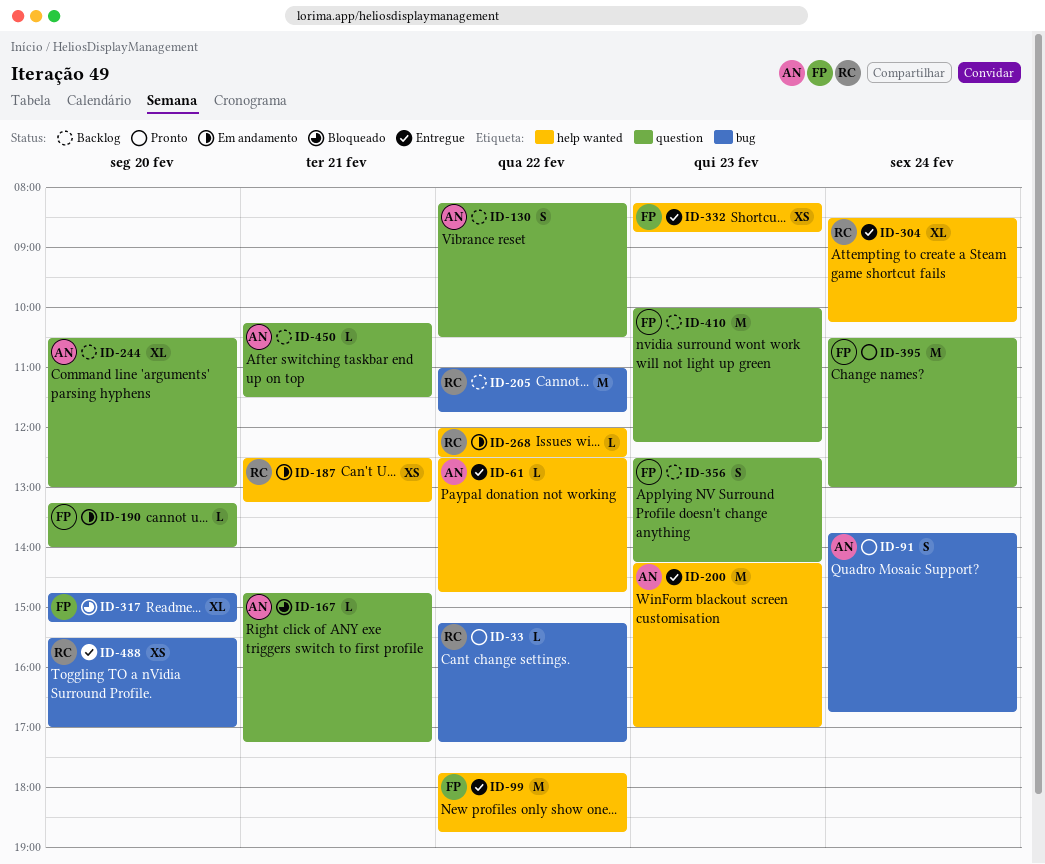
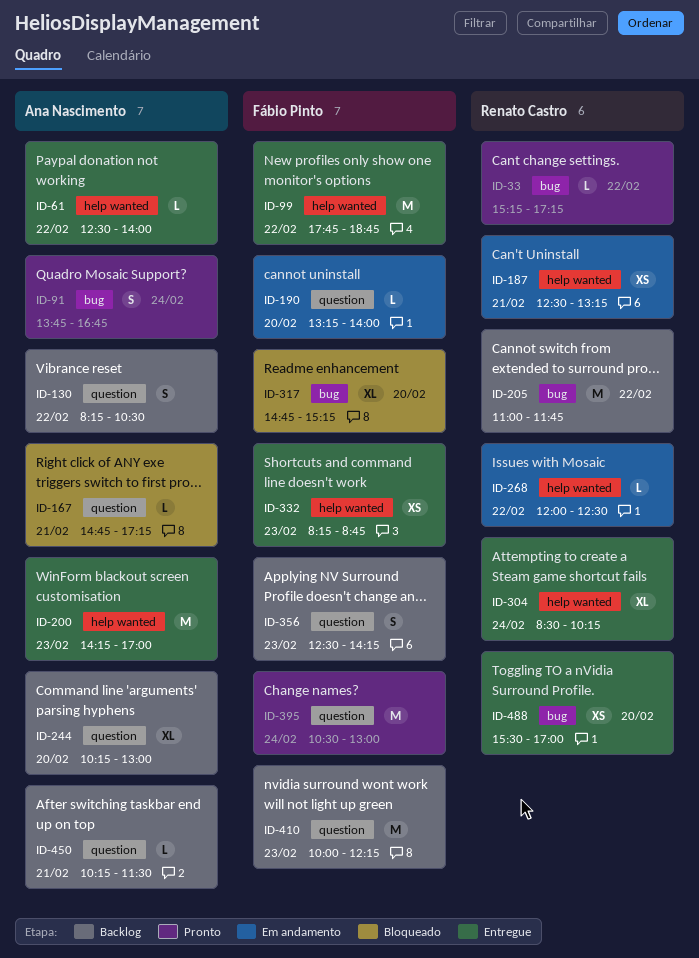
ID-61, ends: 14:45 -> 14:00
ID-244, begins: 10:30 -> 10:15

